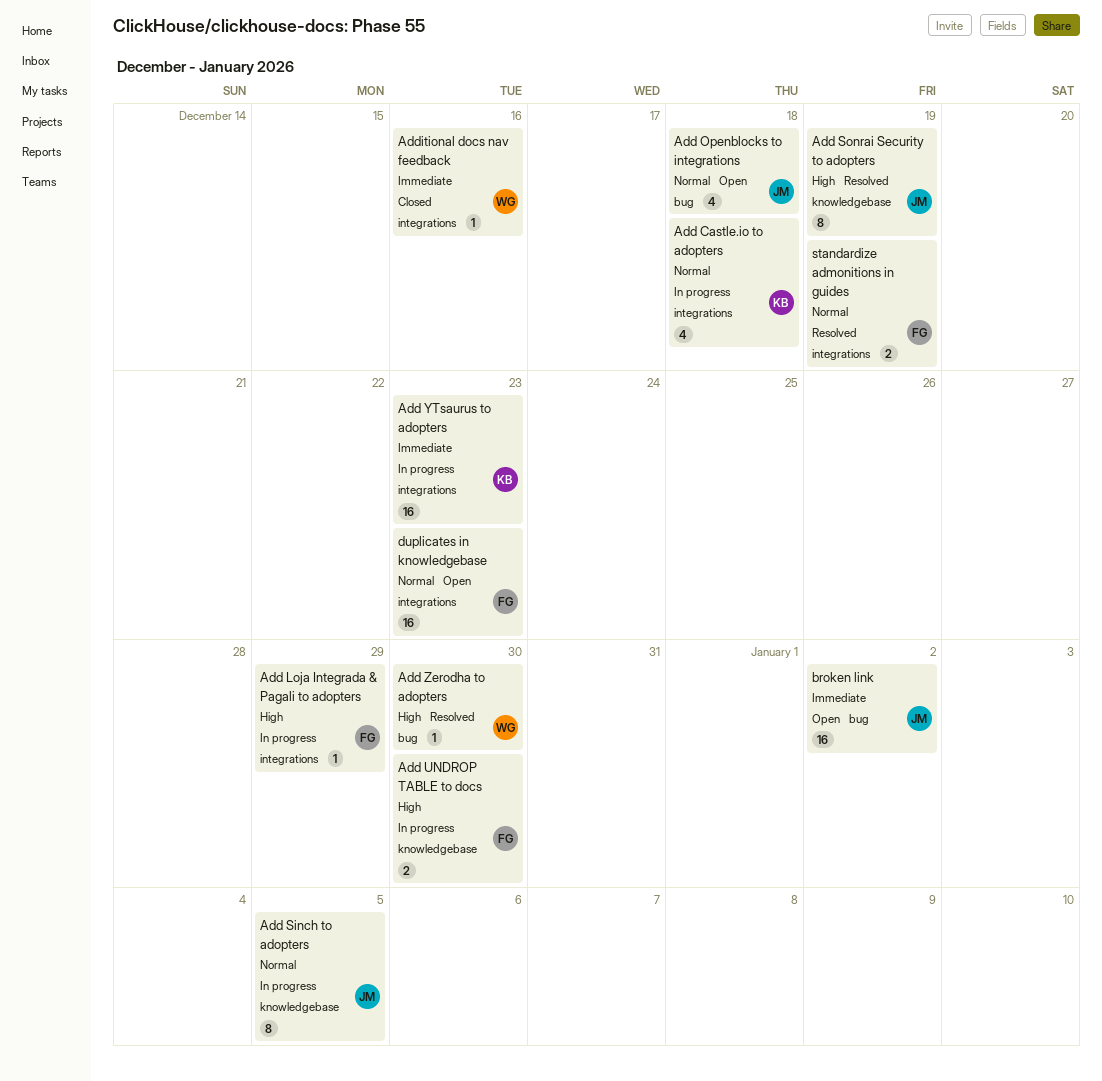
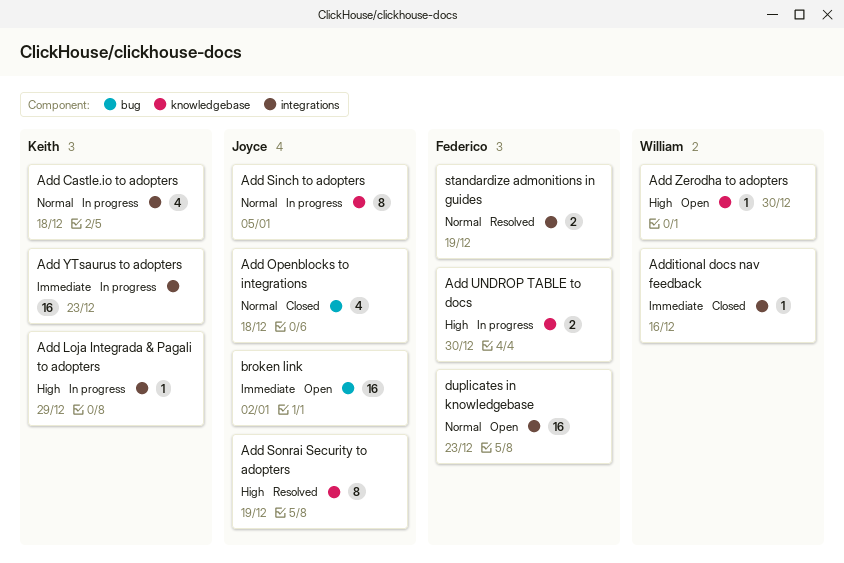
Add Loja Integrada & Pagali to adopters, owner: Federico -> Keith
Add Openblocks to integrations, status: Open -> Closed
Add Zerodha to adopters, status: Resolved -> Open
Add Zerodha to adopters, label: bug -> knowledgebase

